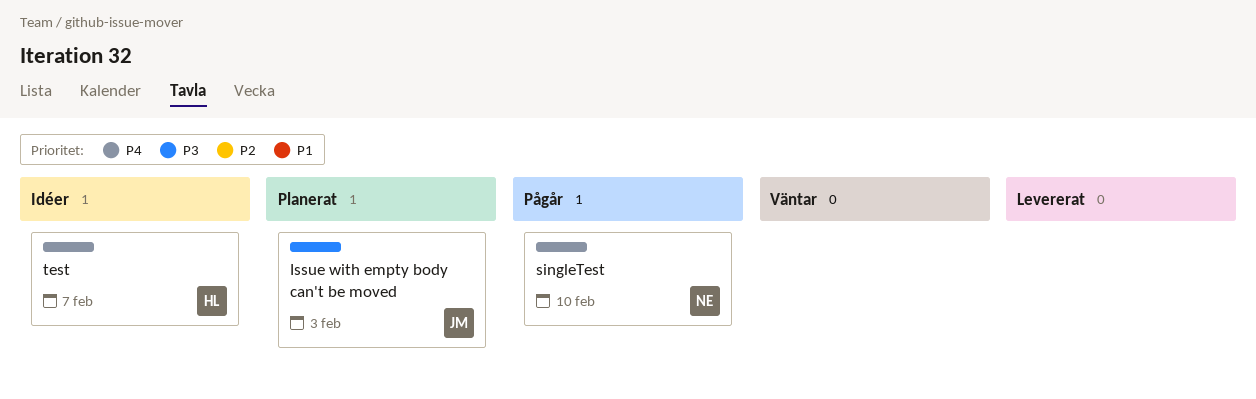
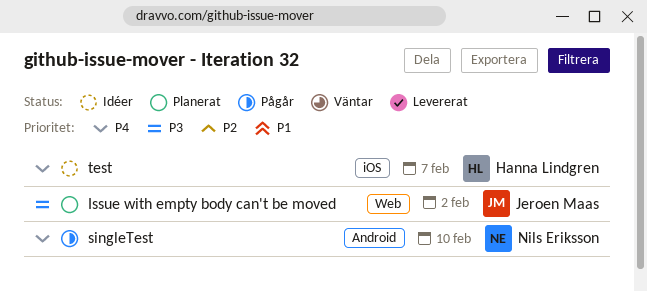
Issue with empty body can't be moved, due: Feb 3 -> Feb 2

